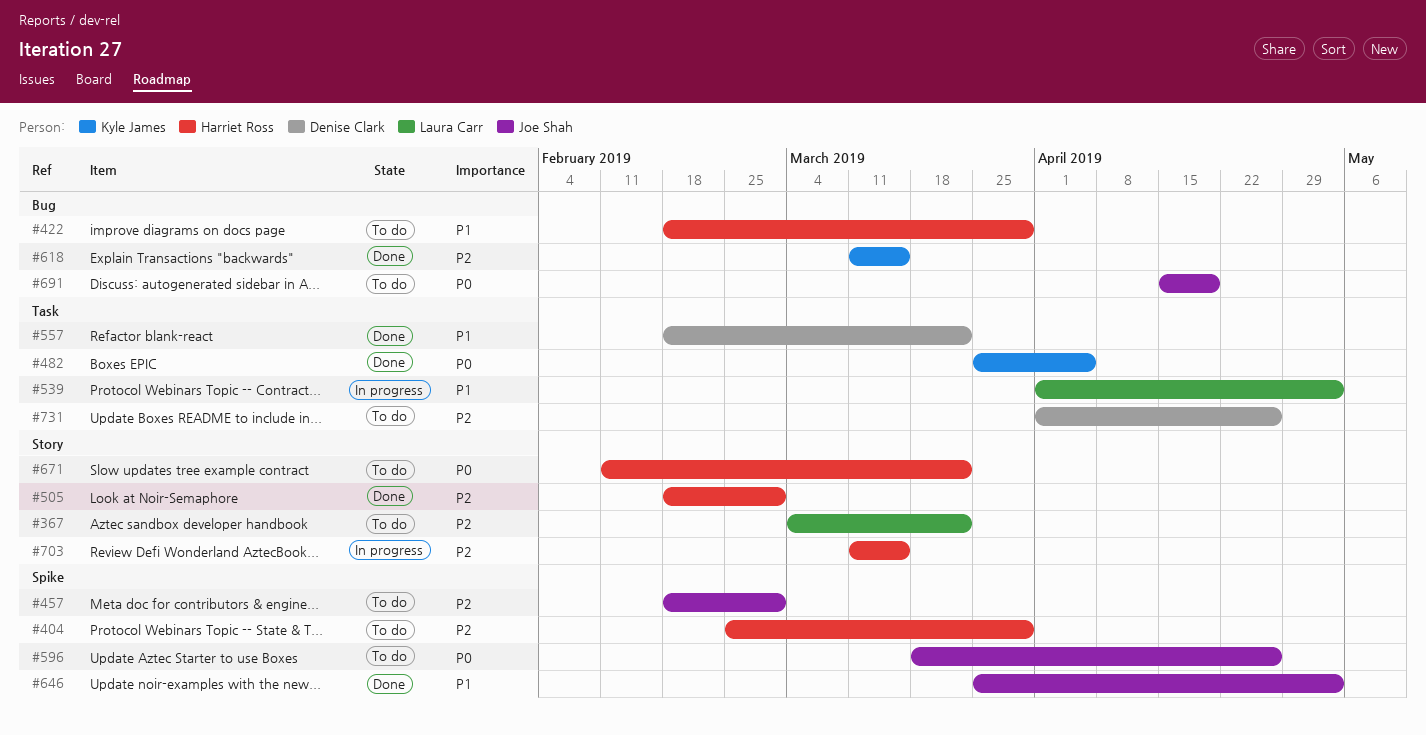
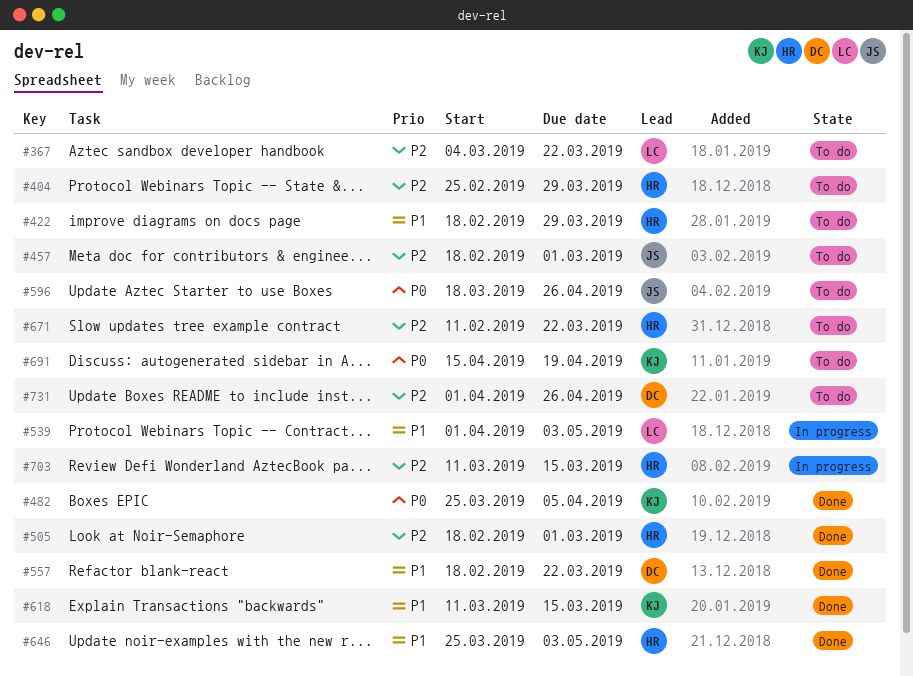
#618, priority: P2 -> P1
#646, owner: Joe Shah -> Harriet Ross
#671, priority: P0 -> P2
#691, owner: Joe Shah -> Kyle James

